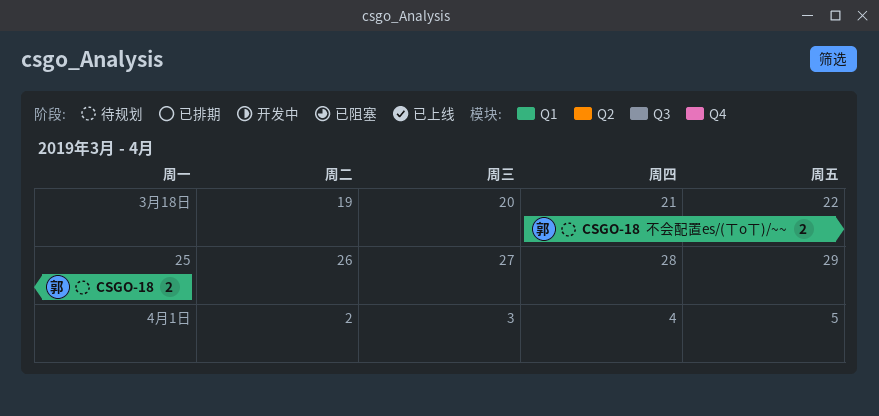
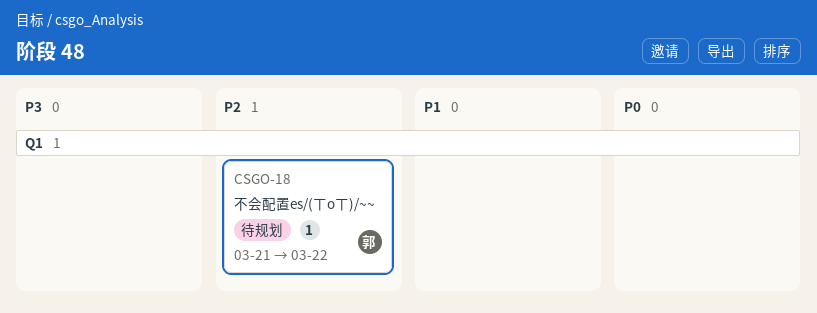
CSGO-18, estimate: 2 -> 1
CSGO-18, due: Mar 25 -> Mar 22

